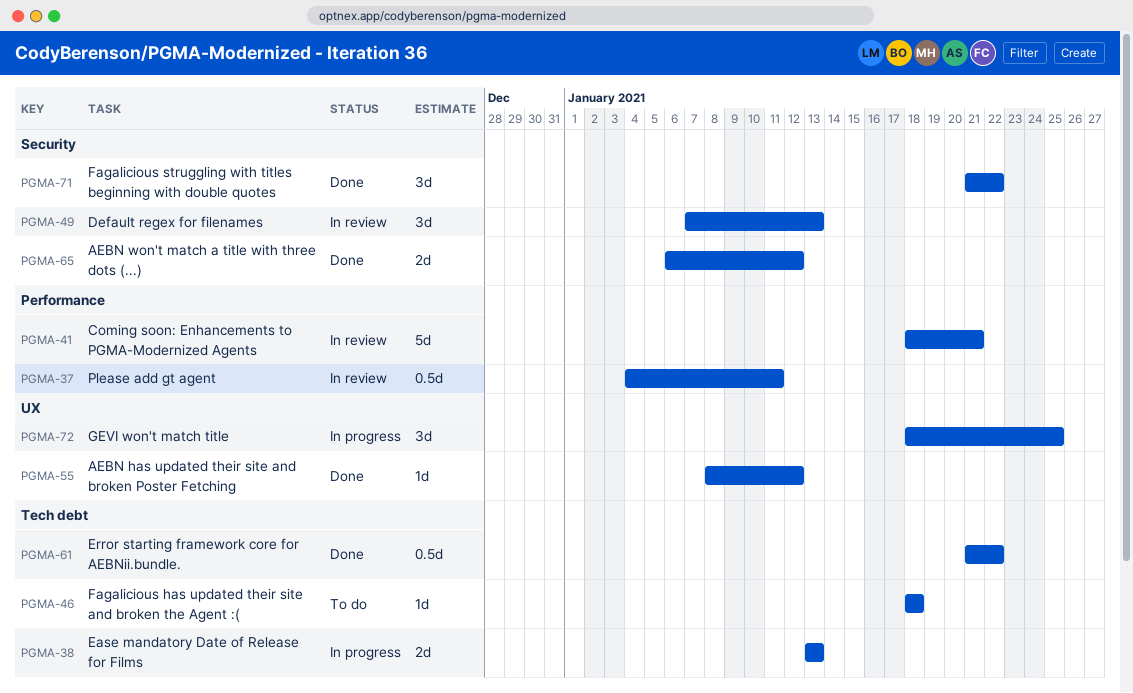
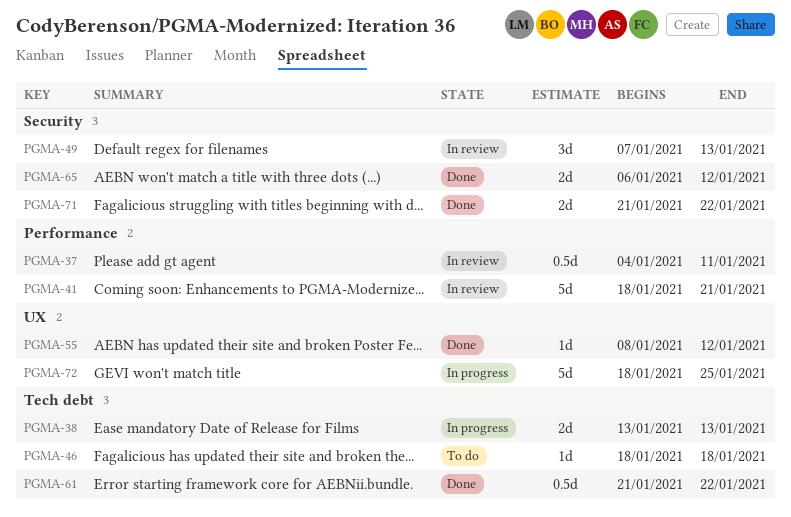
PGMA-71, estimate: 3d -> 2d
PGMA-72, estimate: 3d -> 5d

